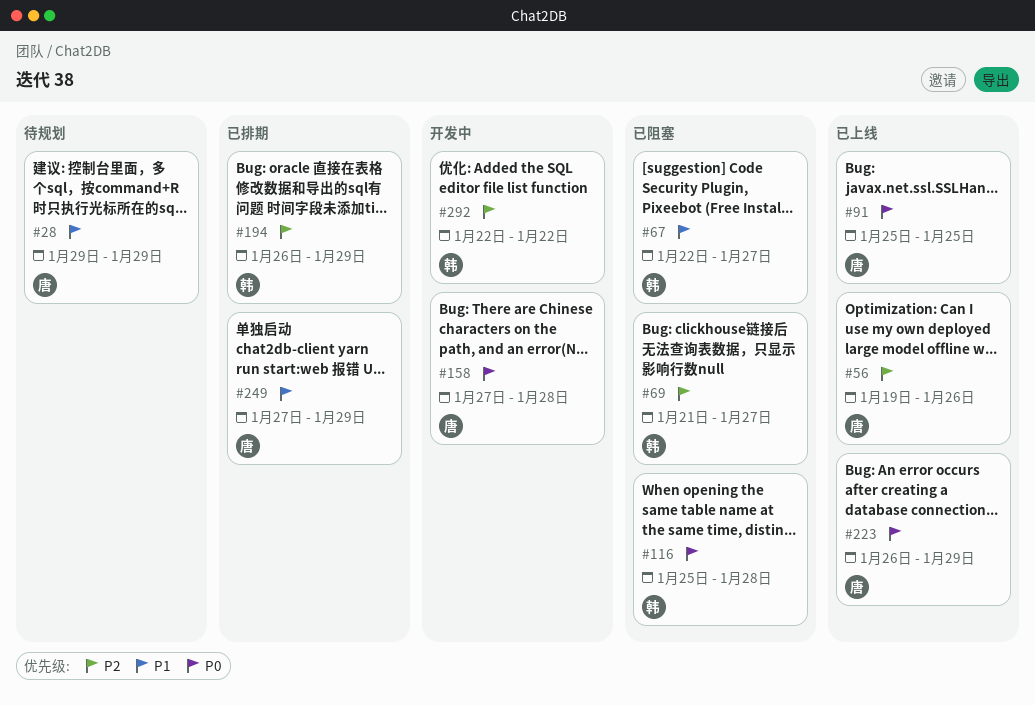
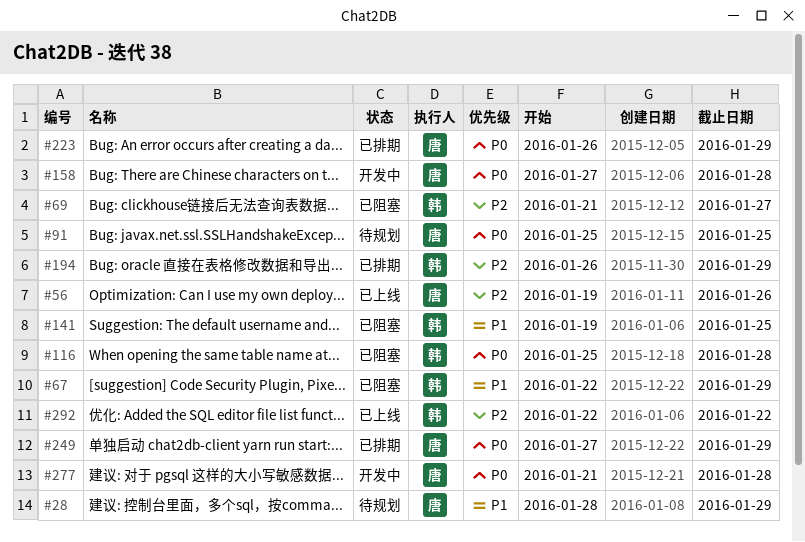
#28, start: Jan 29 -> Jan 28
#67, due: Jan 27 -> Jan 29
#91, status: 已上线 -> 待规划
#141: none -> present
#223, status: 已上线 -> 已排期
#249, priority: P1 -> P0
#277: none -> present
#292, status: 开发中 -> 已上线

